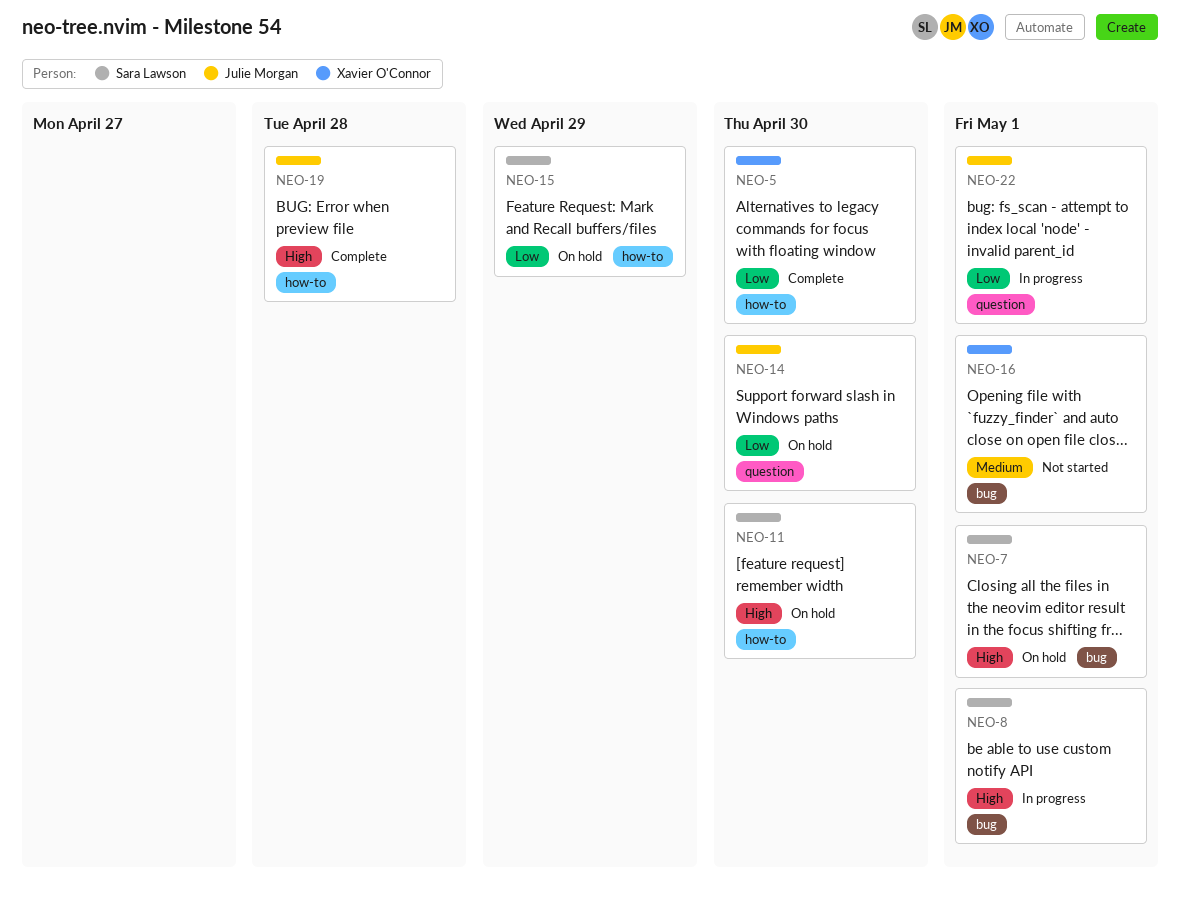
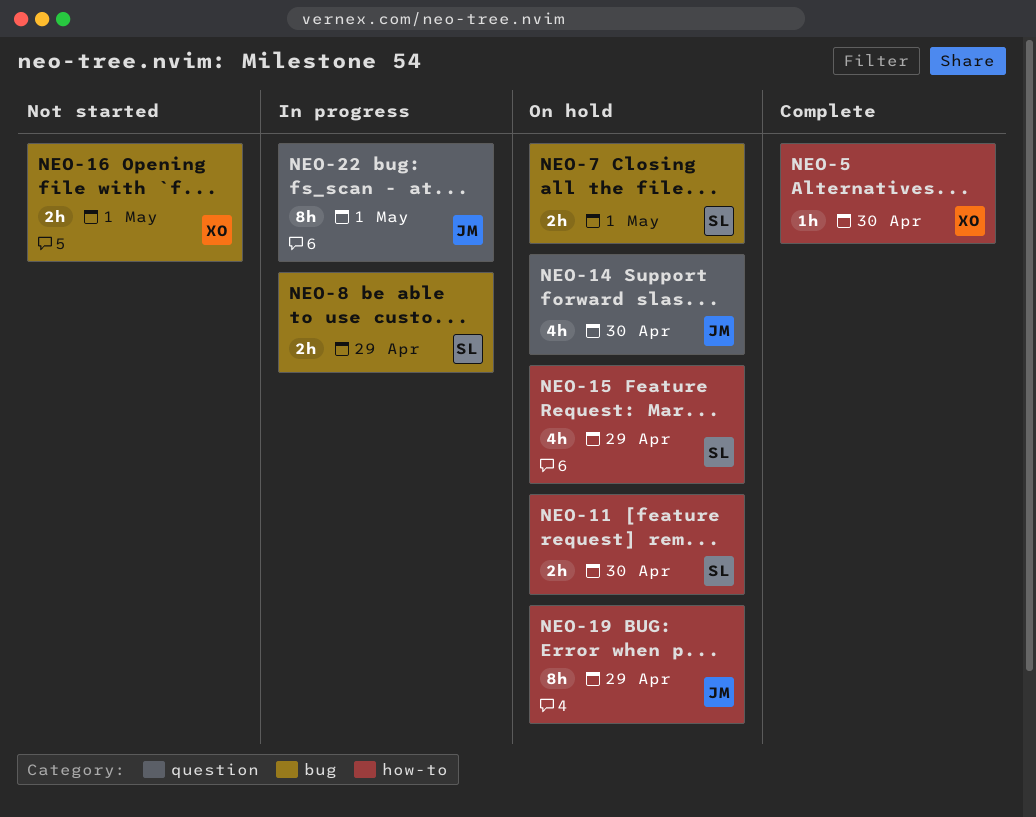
NEO-8, due: May 1 -> Apr 29
NEO-19, status: Complete -> On hold
NEO-19, due: Apr 28 -> Apr 29

